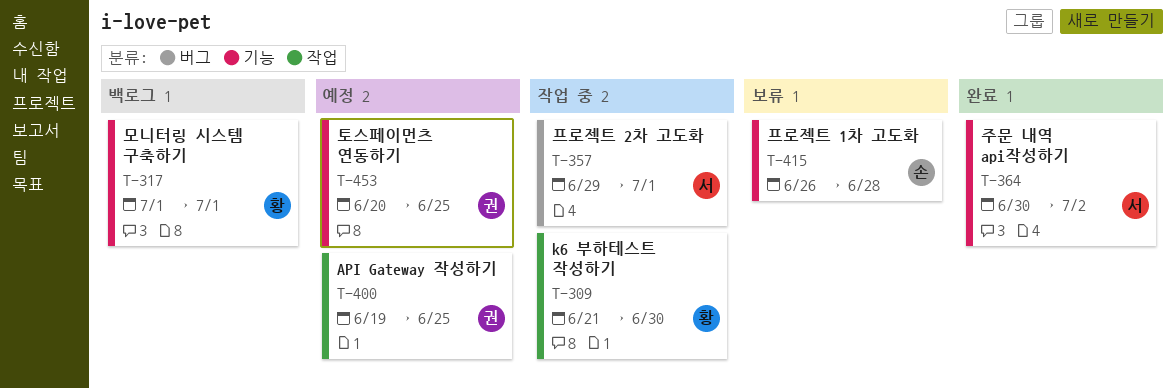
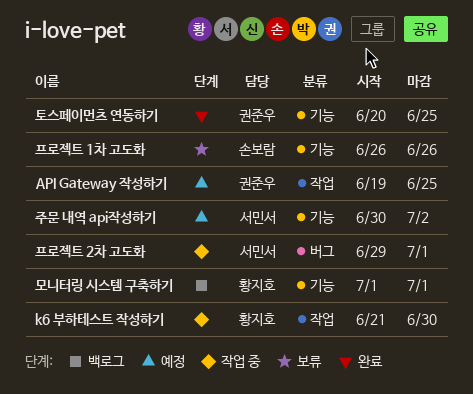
주문 내역 api작성하기, status: 완료 -> 예정
토스페이먼츠 연동하기, status: 예정 -> 완료
프로젝트 1차 고도화, due: Jun 28 -> Jun 26

